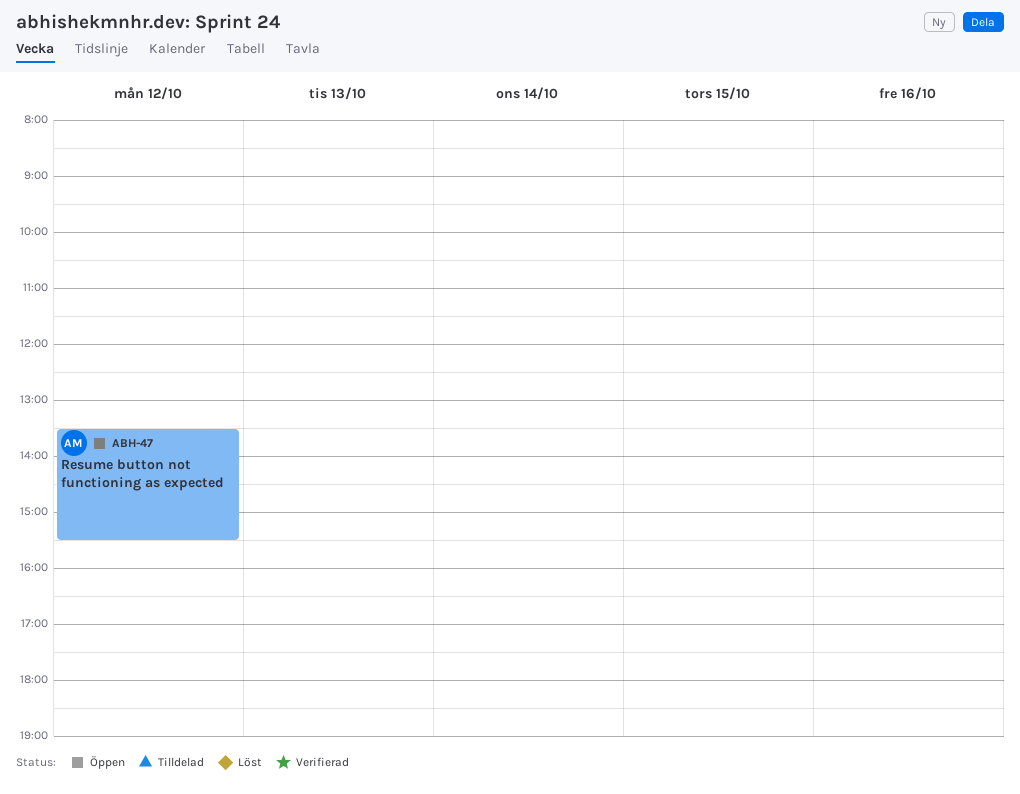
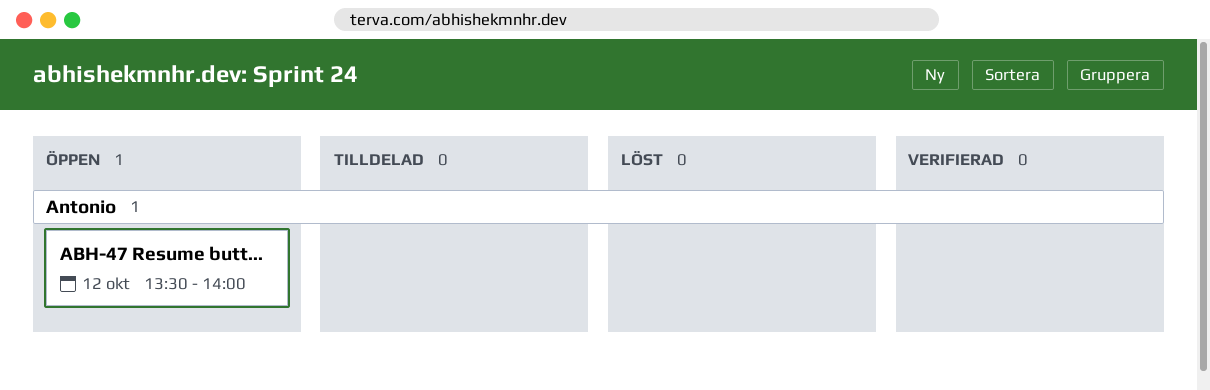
ABH-47, ends: 15:30 -> 14:00

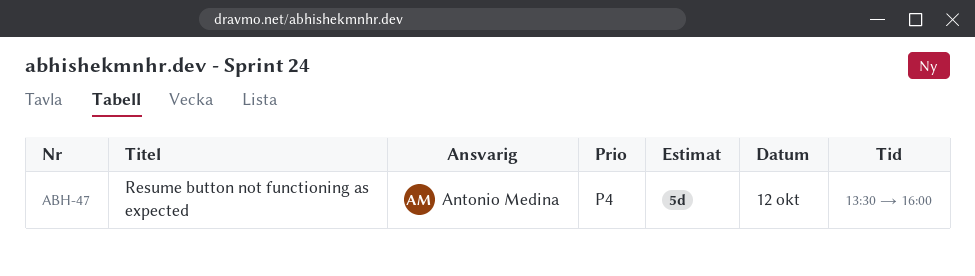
ABH-47, ends: 14:00 -> 16:00

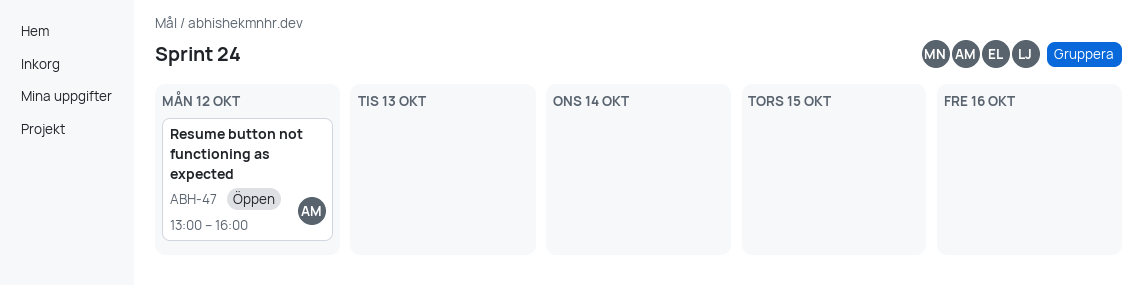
ABH-47, begins: 13:30 -> 13:00

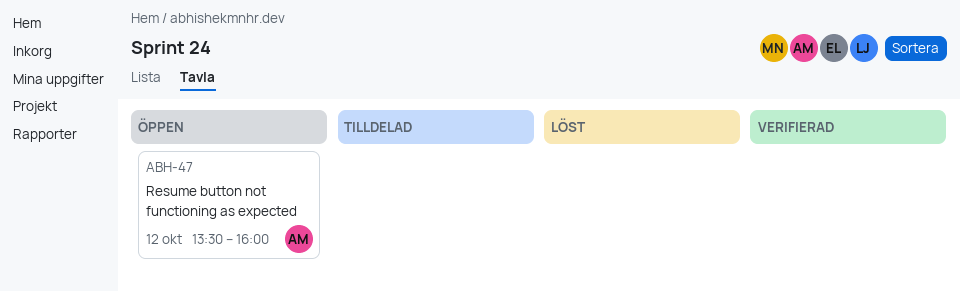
ABH-47, begins: 13:00 -> 13:30

